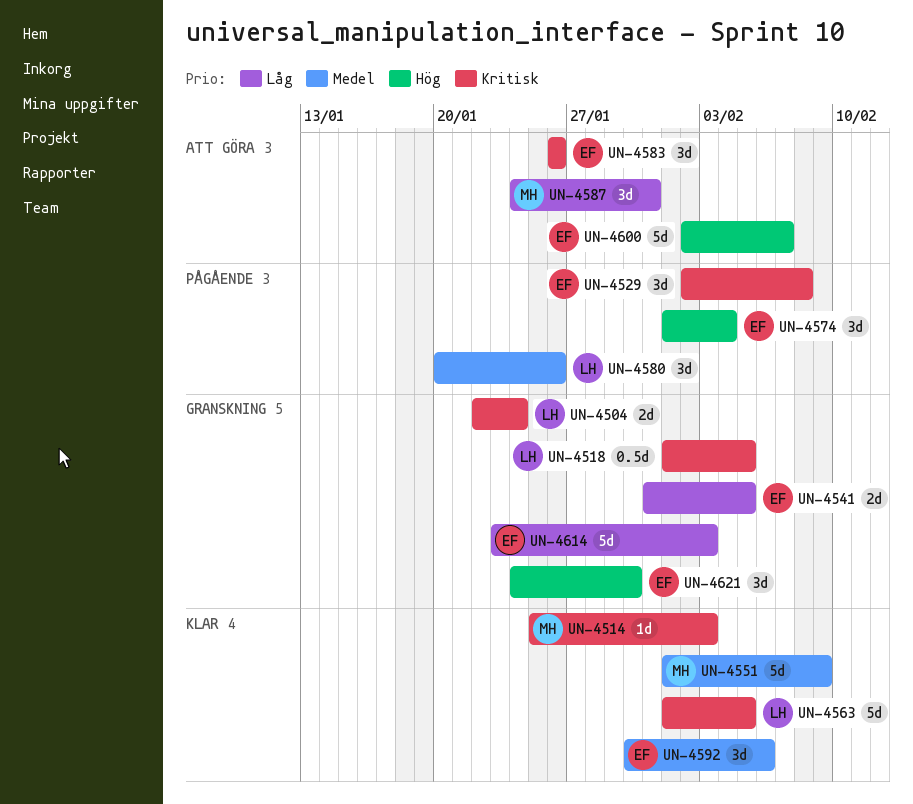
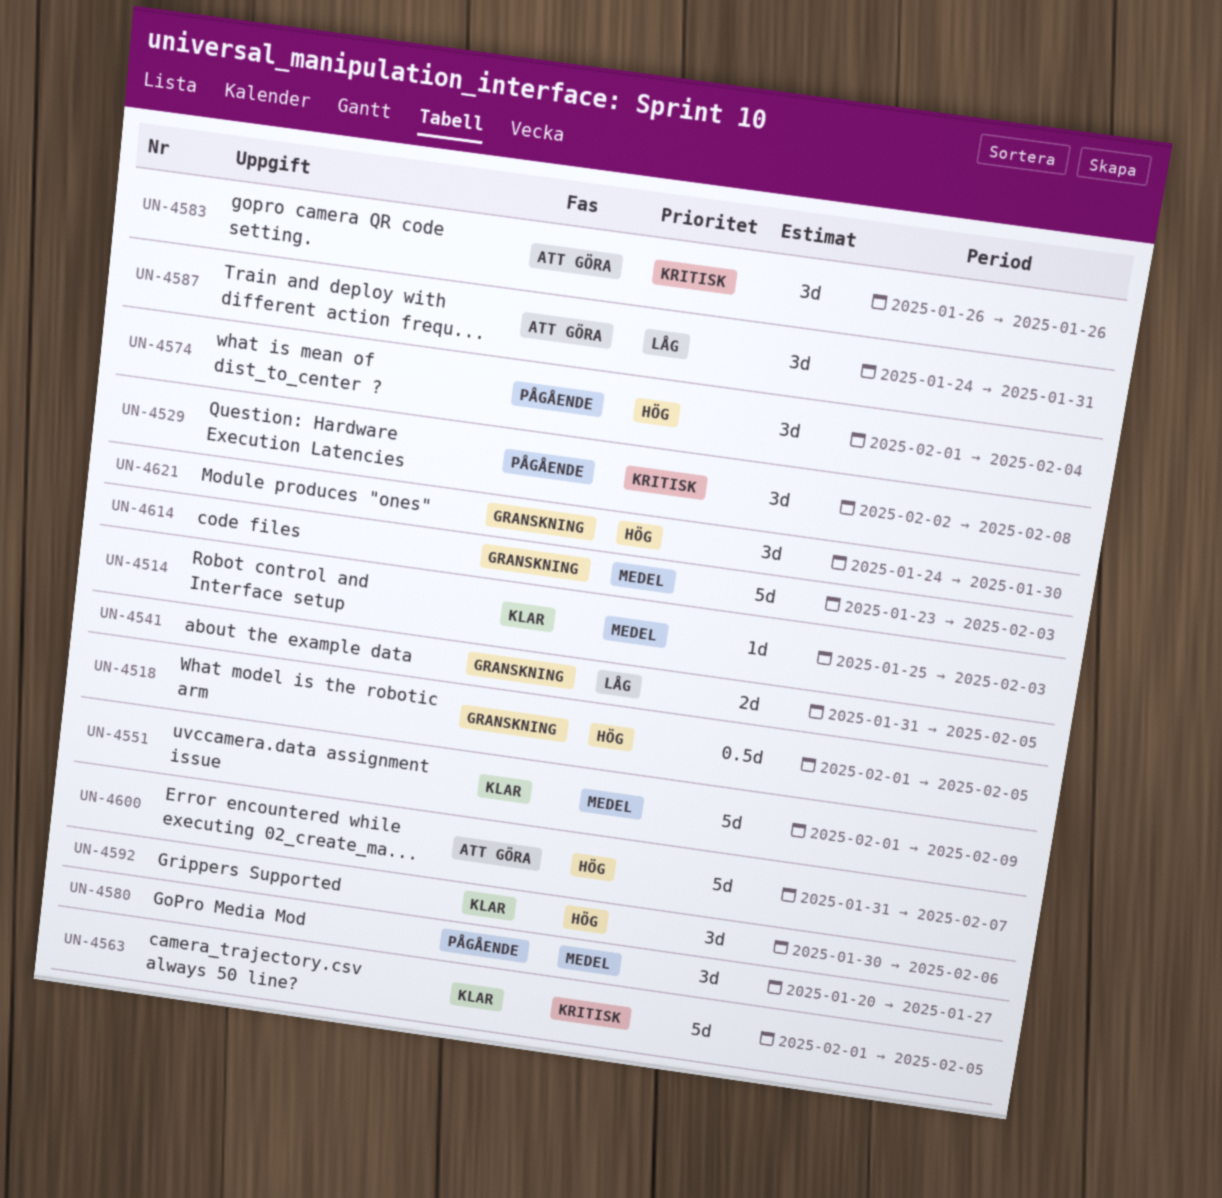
UN-4504: present -> none
UN-4514, priority: Kritisk -> Medel
UN-4518, priority: Kritisk -> Hög
UN-4580, due: Jan 26 -> Jan 27
UN-4592, priority: Medel -> Hög
UN-4600, start: Feb 2 -> Jan 31
UN-4614, priority: Låg -> Medel

